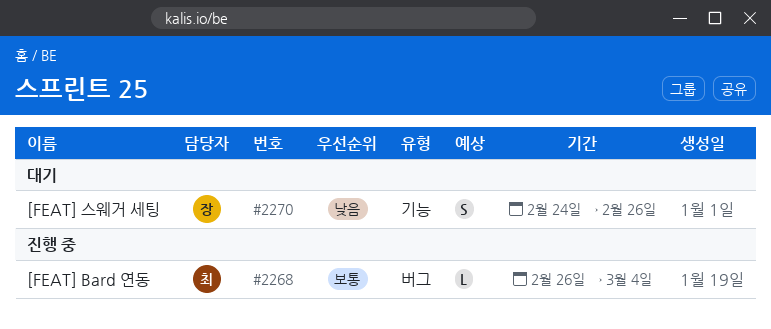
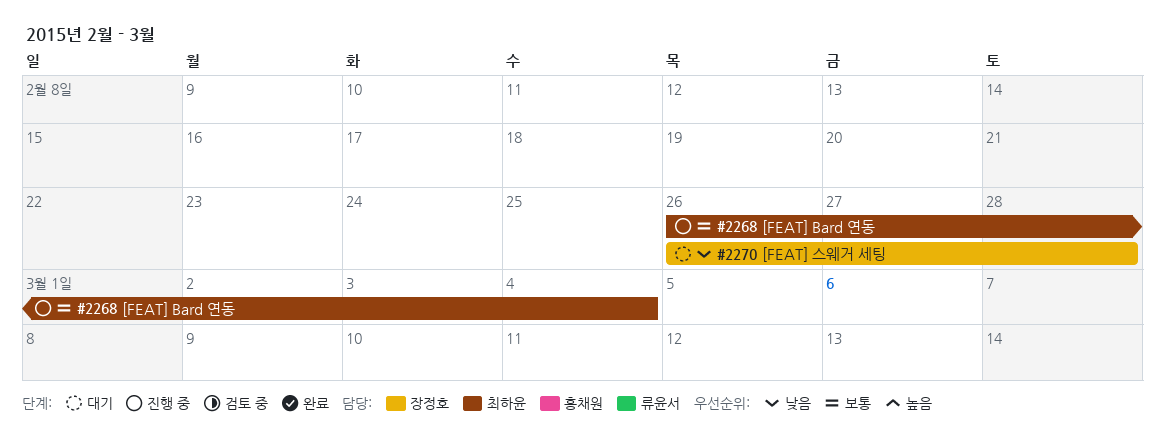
#2270, start: Feb 24 -> Feb 26
#2270, due: Feb 26 -> Feb 28

